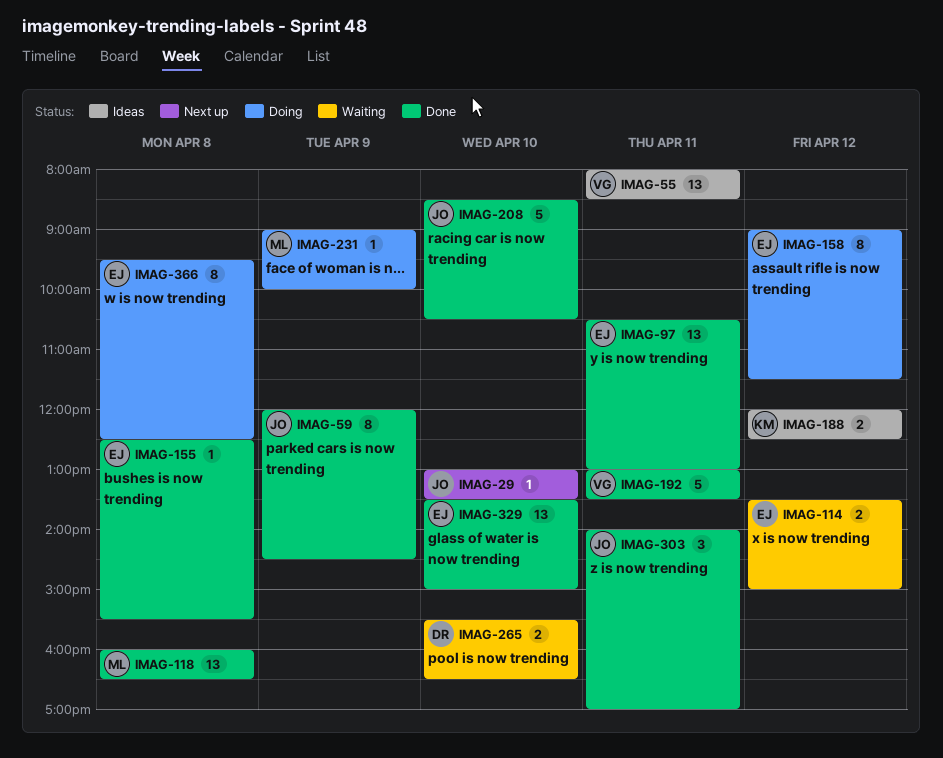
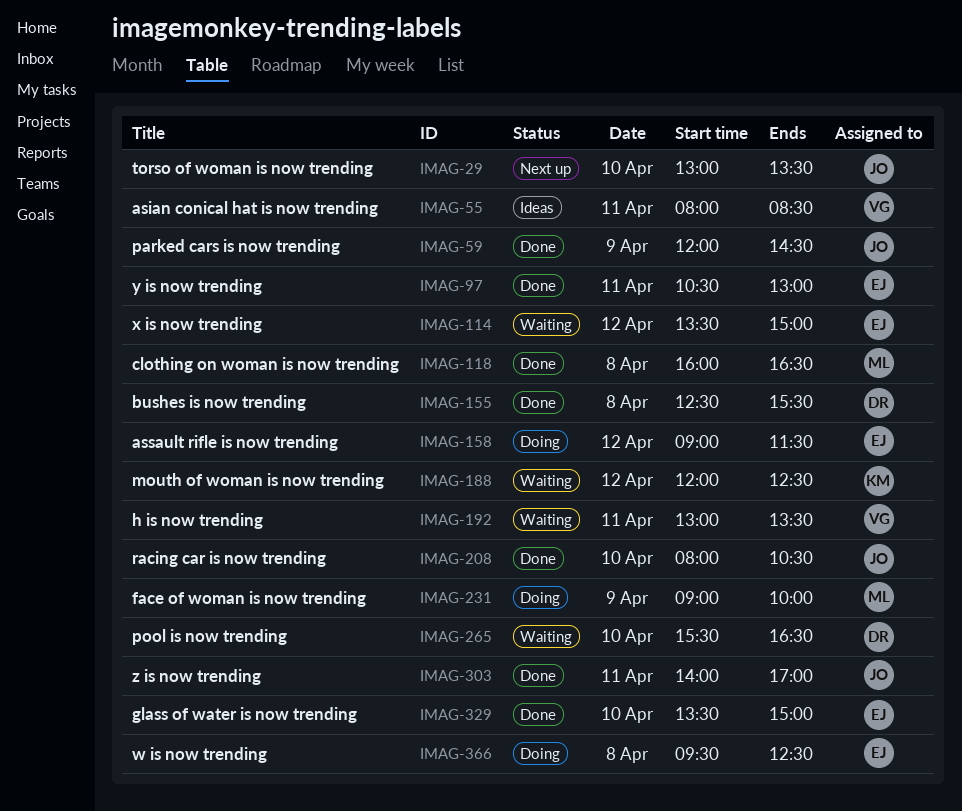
IMAG-155, owner: EJ -> DR
IMAG-188, status: Ideas -> Waiting
IMAG-192, status: Done -> Waiting
IMAG-208, begins: 08:30 -> 08:00

